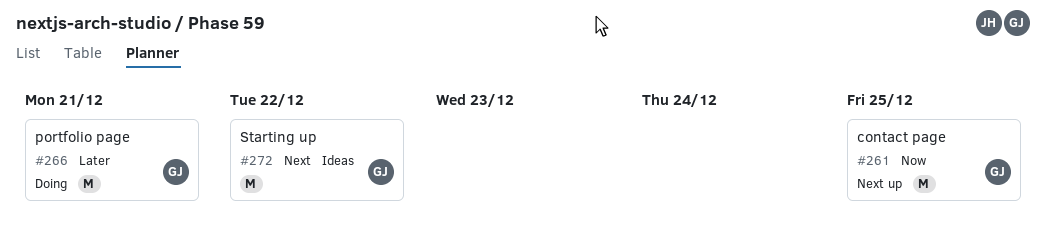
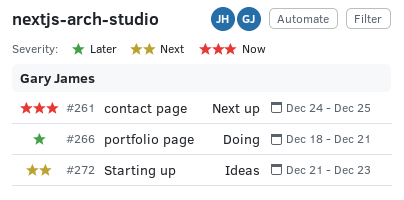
#272, due: Dec 22 -> Dec 23

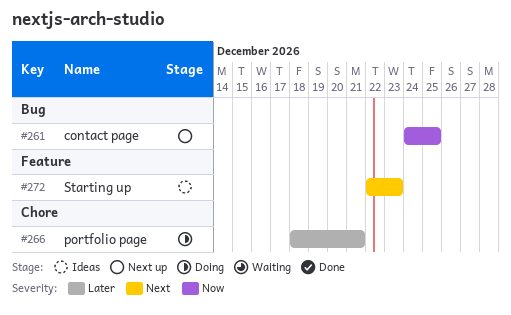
#272, start: Dec 21 -> Dec 22

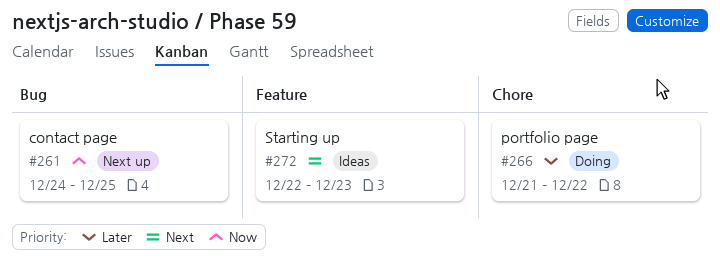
#266, start: Dec 18 -> Dec 21
#266, due: Dec 21 -> Dec 22

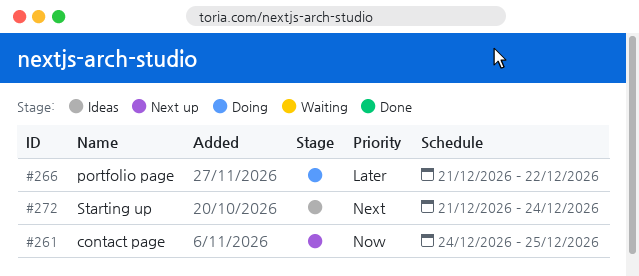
#272, start: Dec 22 -> Dec 21
#272, due: Dec 23 -> Dec 24

